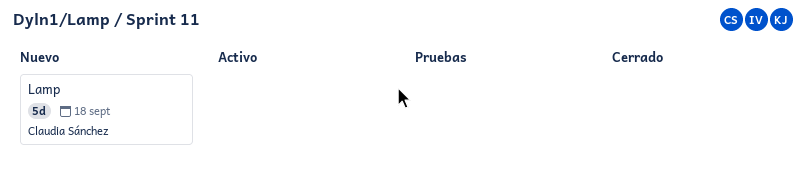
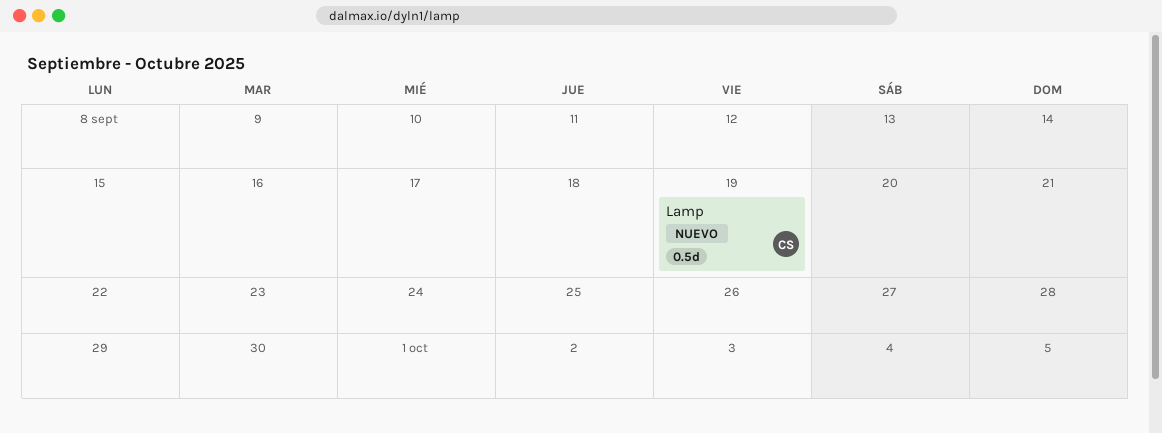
Lamp, estimate: 5d -> 0.5d
Lamp, due: Sep 18 -> Sep 19

